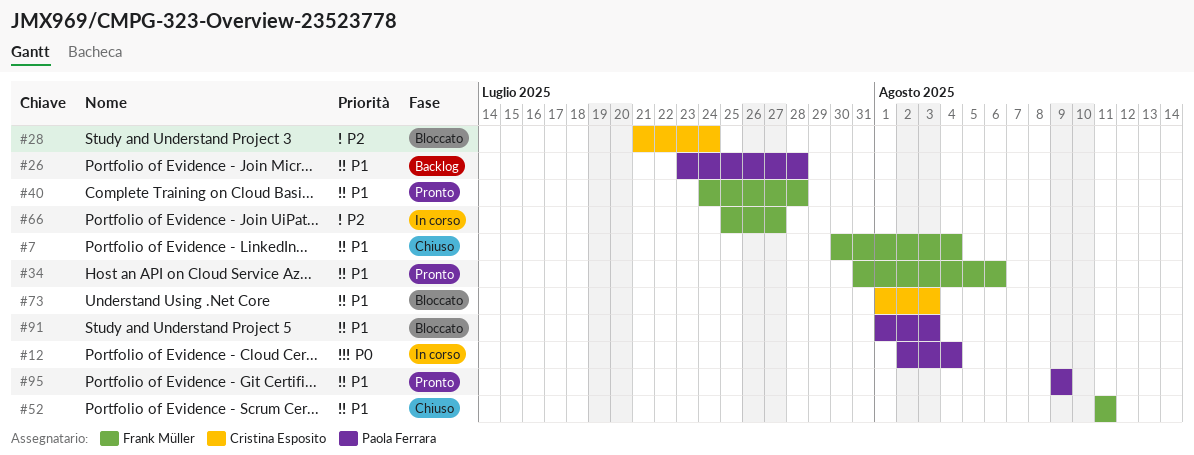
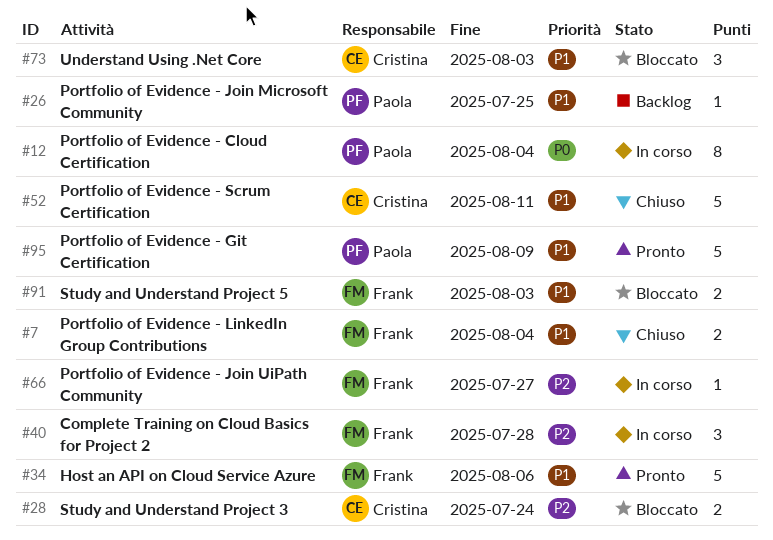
#26, due: Jul 28 -> Jul 25
#40, status: Pronto -> In corso
#40, priority: P1 -> P2
#52, owner: Frank Müller -> Cristina Esposito
#91, owner: Paola Ferrara -> Frank Müller

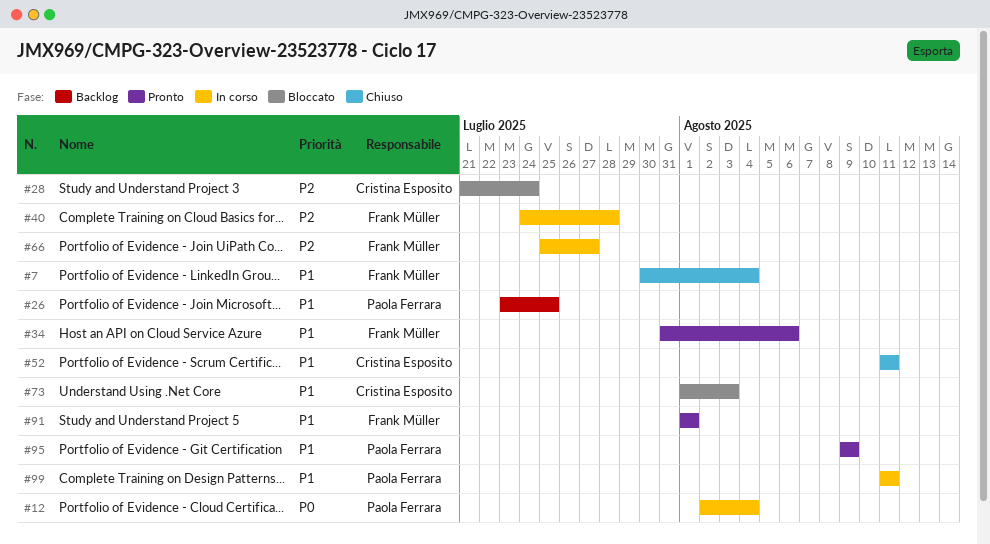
#91, status: Bloccato -> Pronto
#91, due: Aug 3 -> Aug 1
#99: none -> present

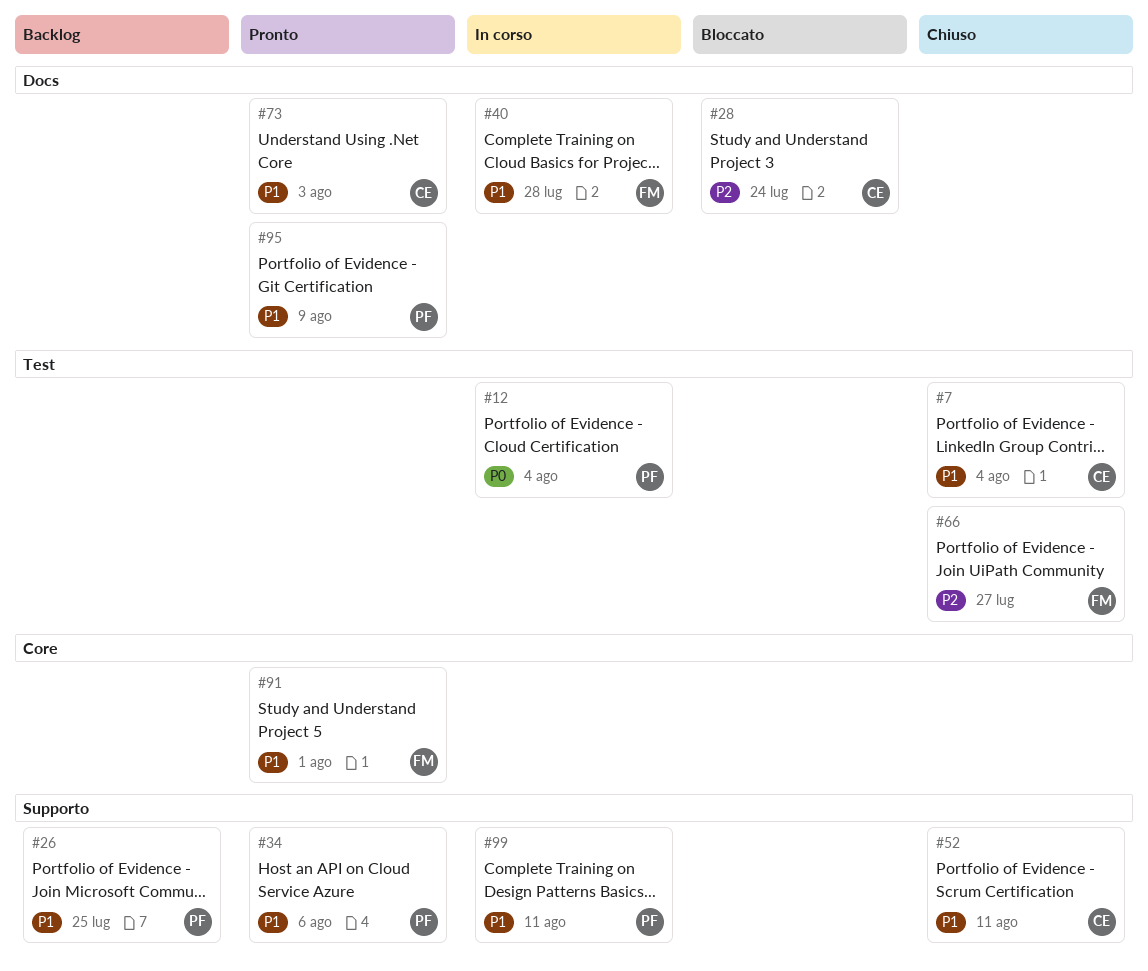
#7, owner: Frank Müller -> Cristina Esposito
#34, owner: Frank Müller -> Paola Ferrara
#40, priority: P2 -> P1
#66, status: In corso -> Chiuso
#73, status: Bloccato -> Pronto

